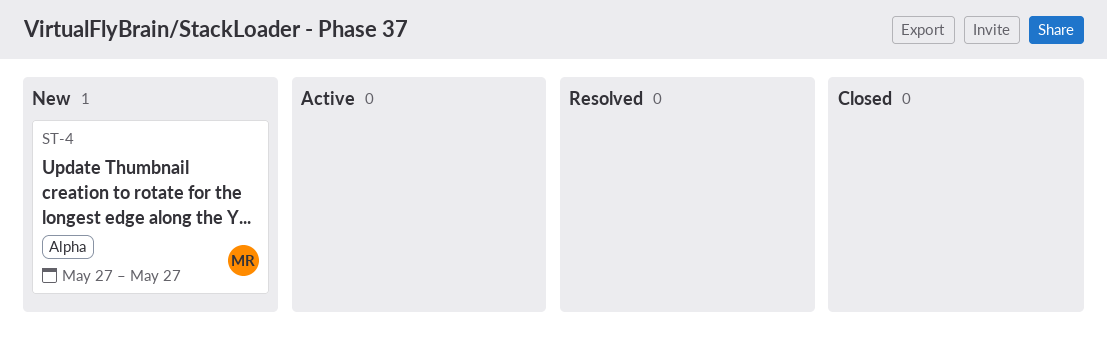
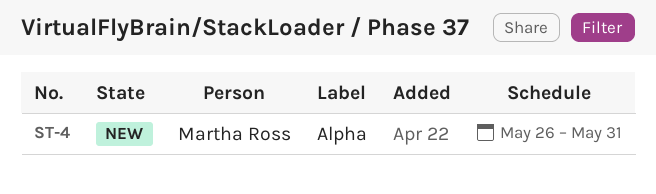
ST-4, start: May 27 -> May 26
ST-4, due: May 27 -> May 31

